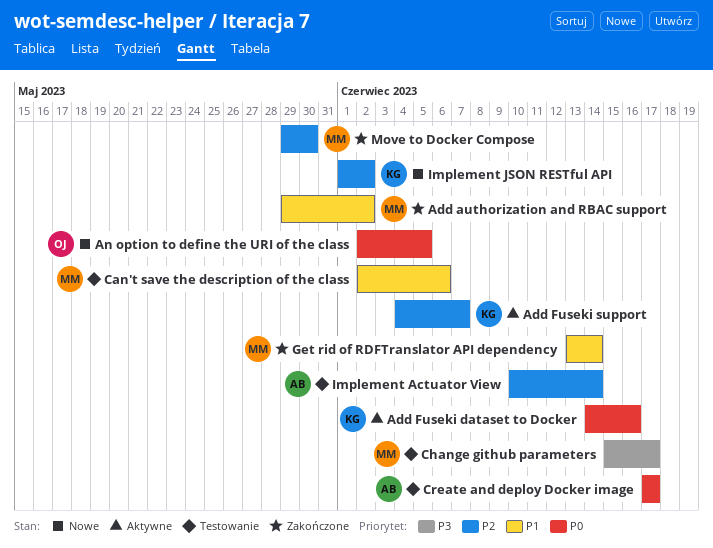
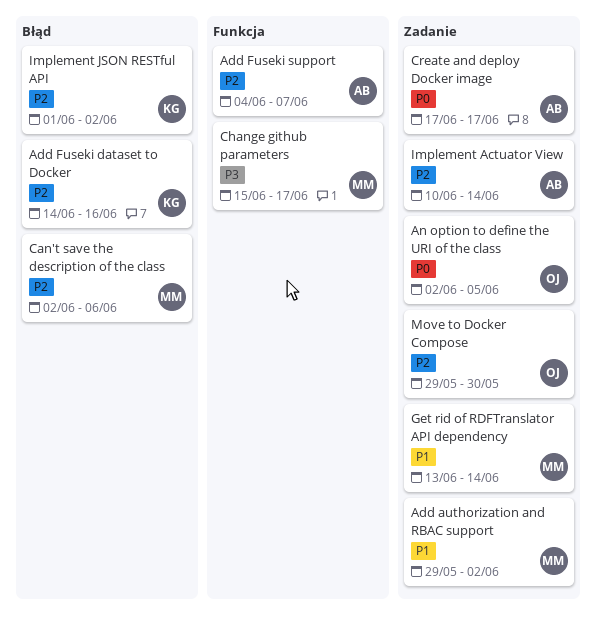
Add Fuseki dataset to Docker, priority: P0 -> P2
Add Fuseki support, owner: KG -> AB
Can't save the description of the class, priority: P1 -> P2
Move to Docker Compose, owner: MM -> OJ

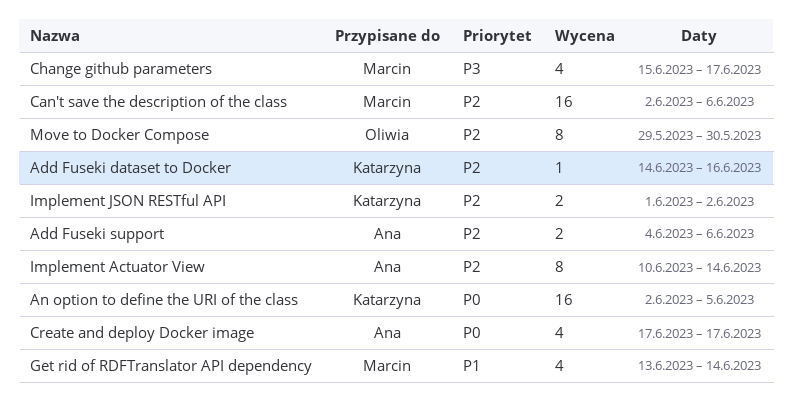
Add authorization and RBAC support: present -> none
Add Fuseki support, due: Jun 7 -> Jun 6
An option to define the URI of the class, owner: Oliwia -> Katarzyna

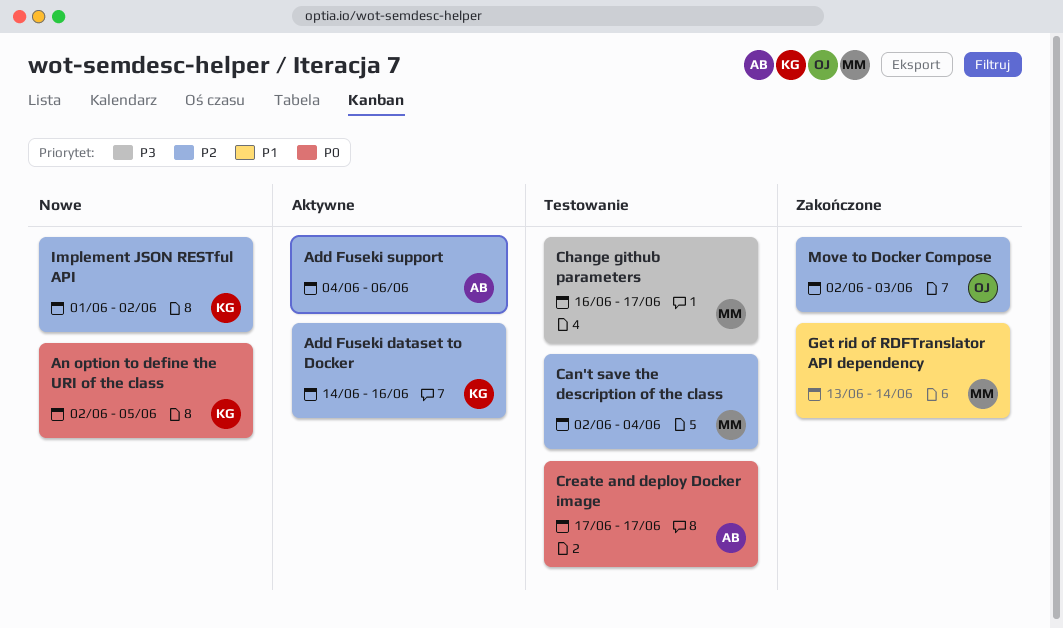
Can't save the description of the class, due: Jun 6 -> Jun 4
Change github parameters, start: Jun 15 -> Jun 16
Implement Actuator View: present -> none
Move to Docker Compose, start: May 29 -> Jun 2
Move to Docker Compose, due: May 30 -> Jun 3

